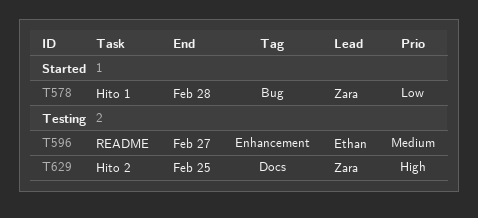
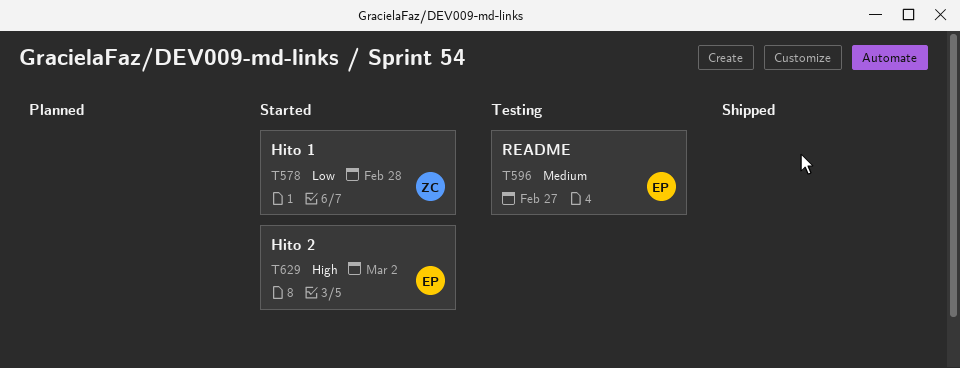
T629, status: Testing -> Started
T629, owner: Zara -> Ethan
T629, due: Feb 25 -> Mar 2

